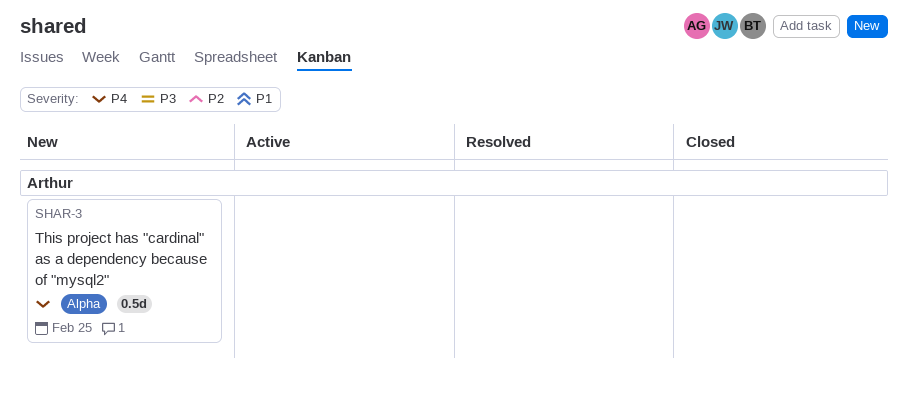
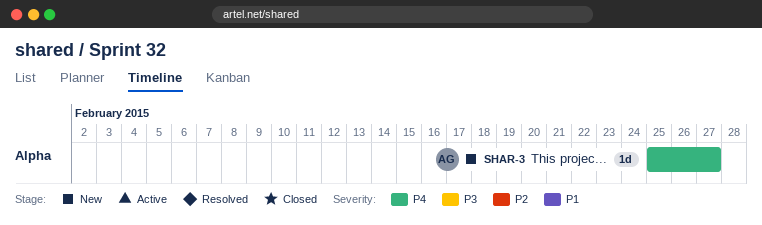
SHAR-3, estimate: 0.5d -> 1d
SHAR-3, due: Feb 25 -> Feb 27

